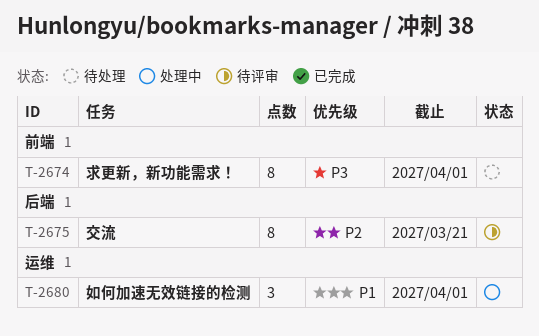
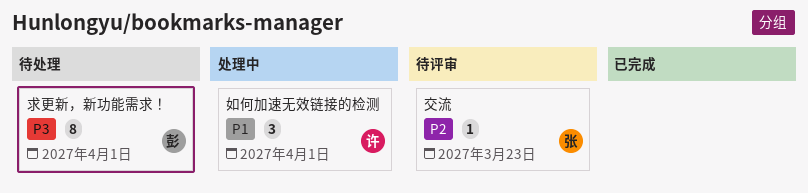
交流, estimate: 8 -> 1
交流, due: Mar 21 -> Mar 23

